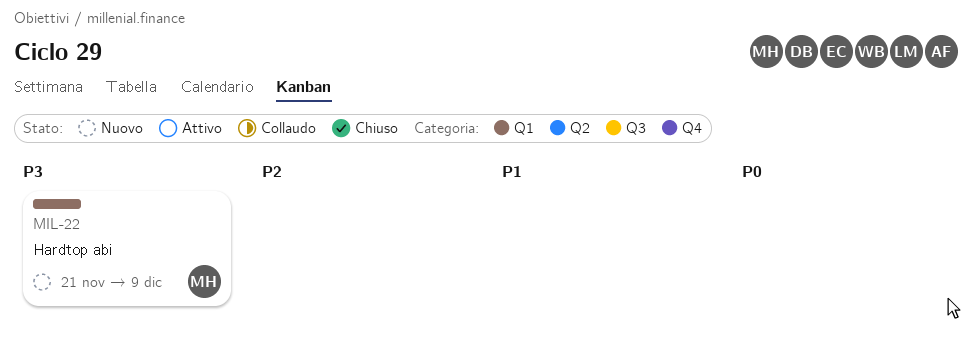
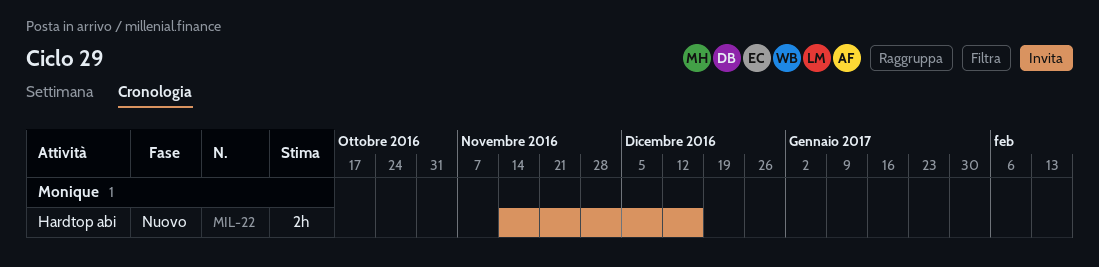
MIL-22, start: Nov 21 -> Nov 14
MIL-22, due: Dec 9 -> Dec 16

